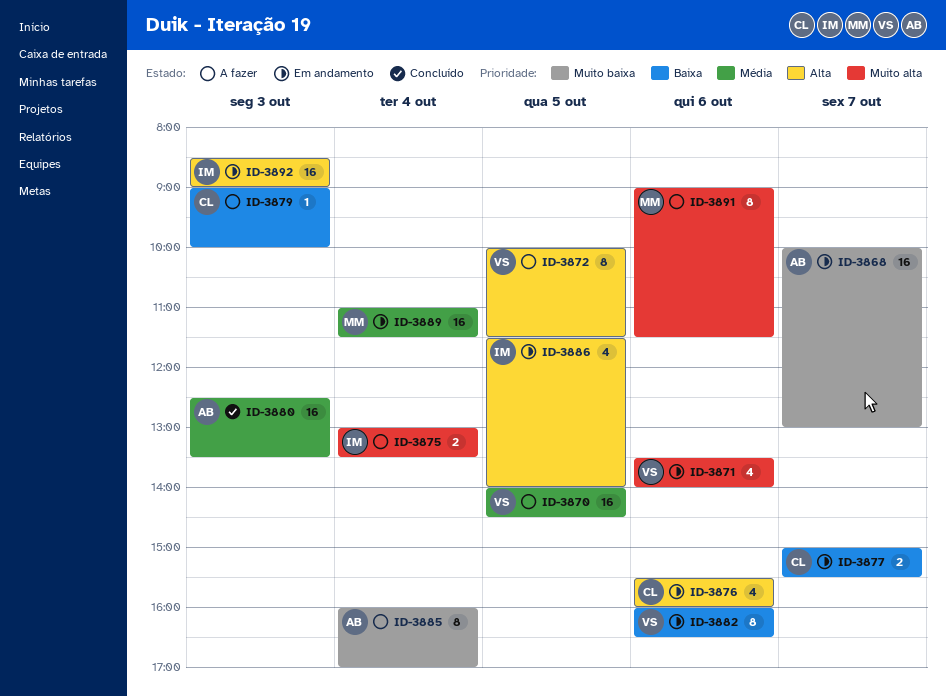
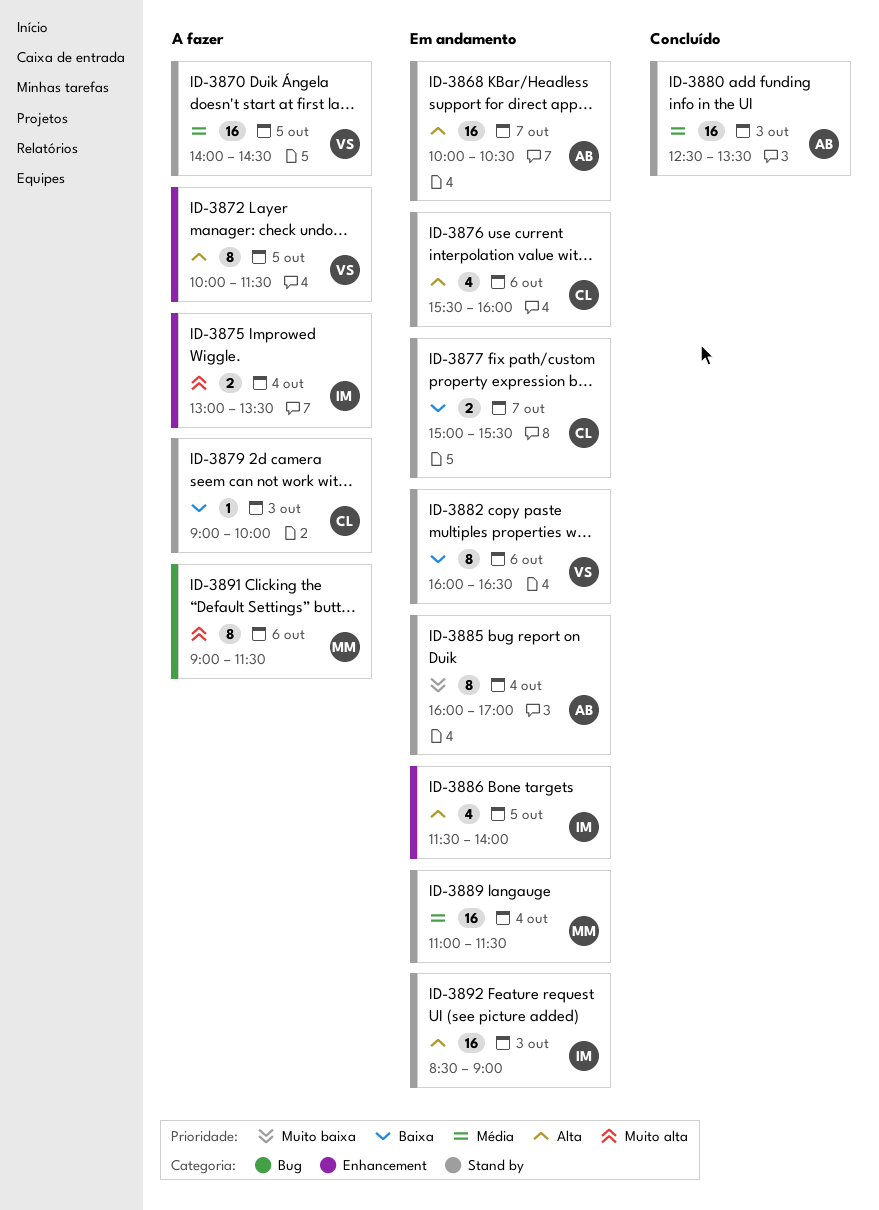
ID-3868, priority: Muito baixa -> Alta
ID-3868, ends: 13:00 -> 10:30
ID-3871: present -> none
ID-3885, status: A fazer -> Em andamento

